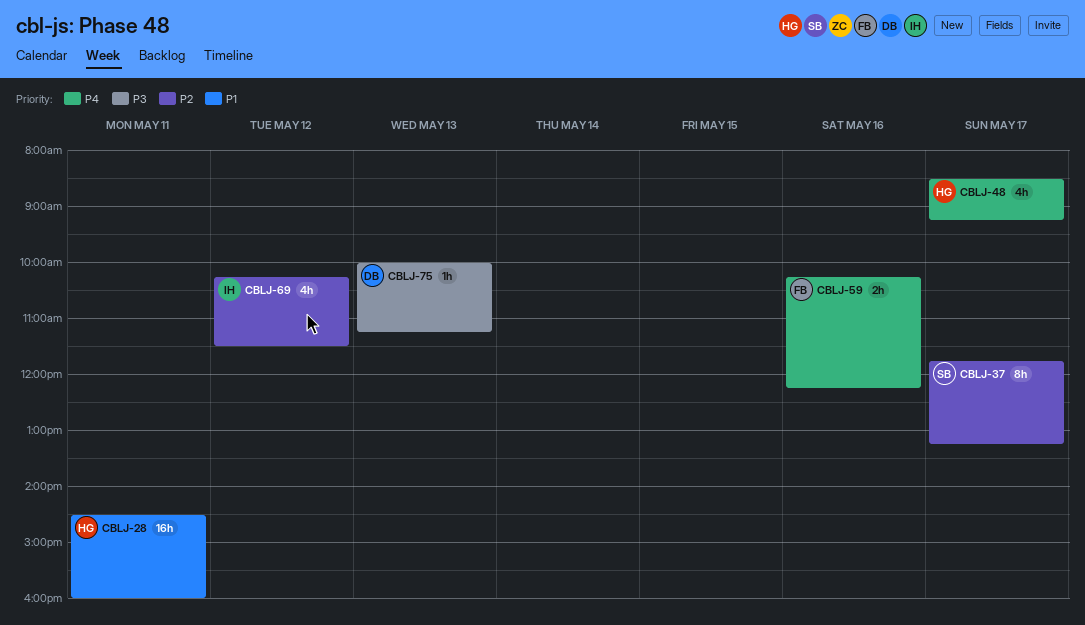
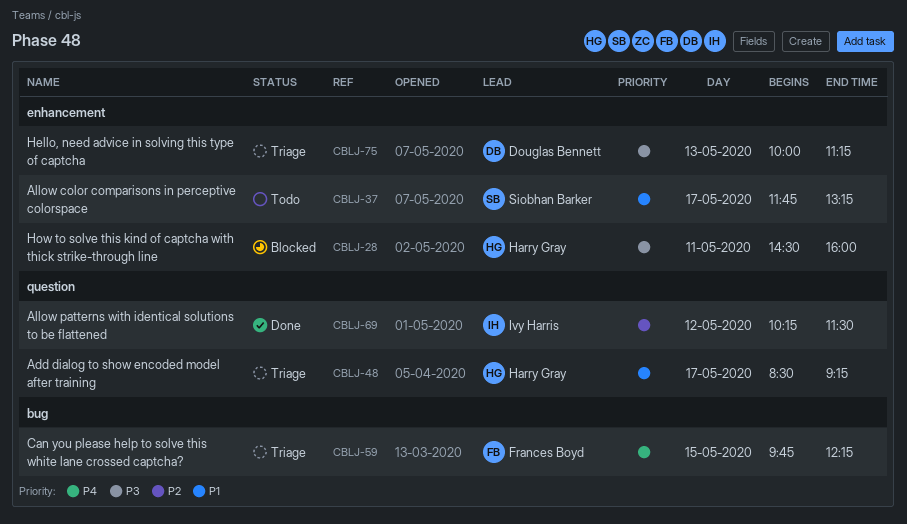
CBLJ-28, priority: P1 -> P3
CBLJ-37, priority: P2 -> P1
CBLJ-48, priority: P4 -> P1
CBLJ-59, day: May 16 -> May 15
CBLJ-59, begins: 10:15 -> 09:45

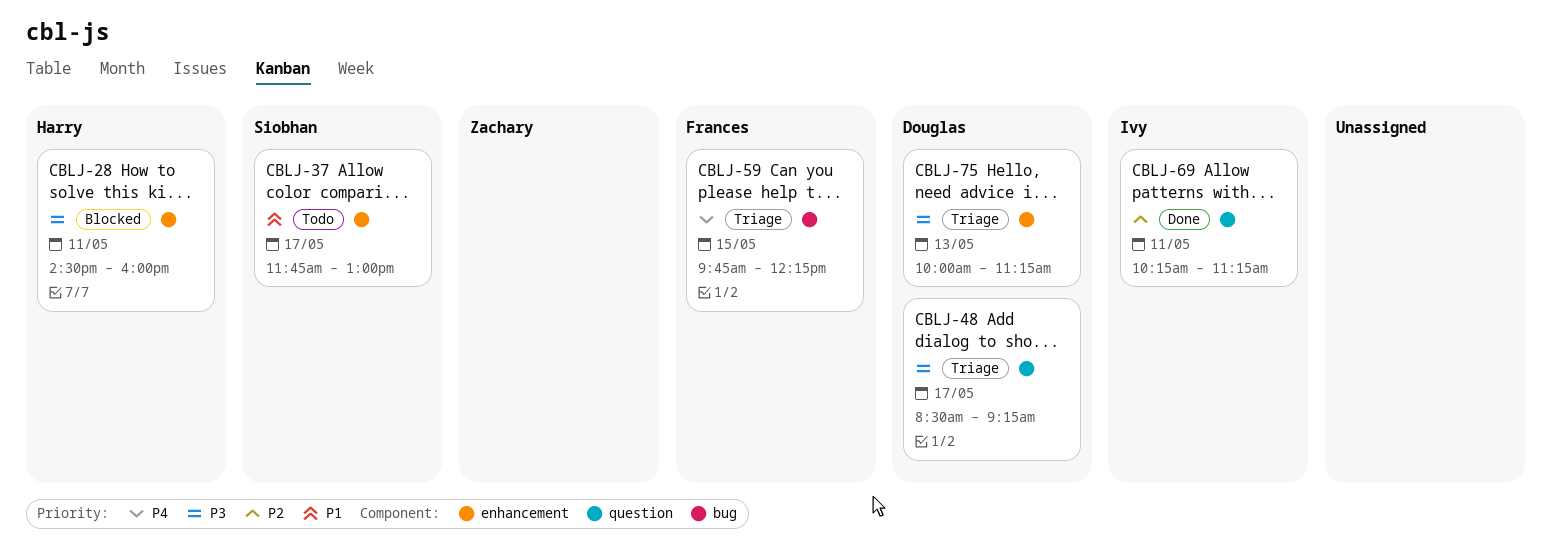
CBLJ-37, ends: 13:15 -> 13:00
CBLJ-48, owner: Harry Gray -> Douglas Bennett
CBLJ-48, priority: P1 -> P3
CBLJ-69, day: May 12 -> May 11
CBLJ-69, ends: 11:30 -> 11:15

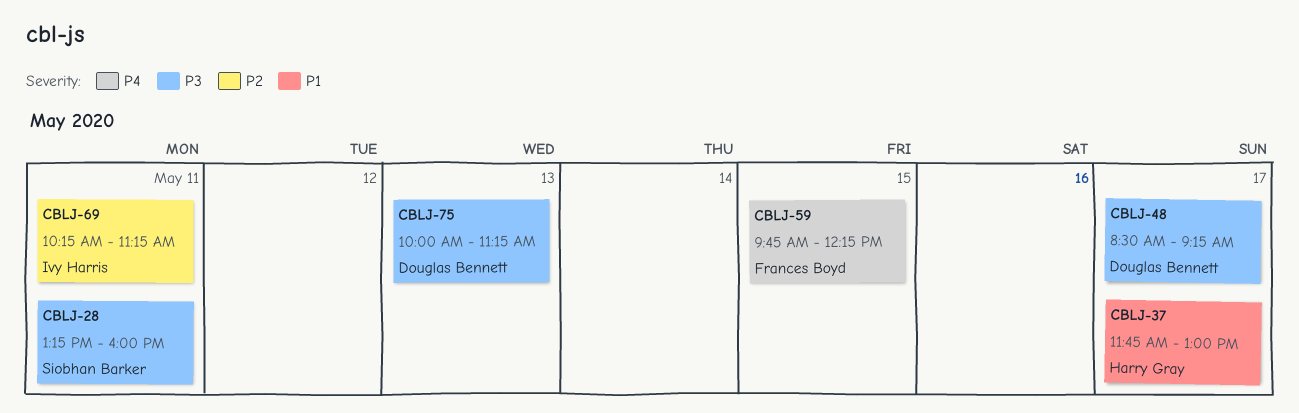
CBLJ-28, owner: Harry Gray -> Siobhan Barker
CBLJ-28, begins: 14:30 -> 13:15
CBLJ-37, owner: Siobhan Barker -> Harry Gray

